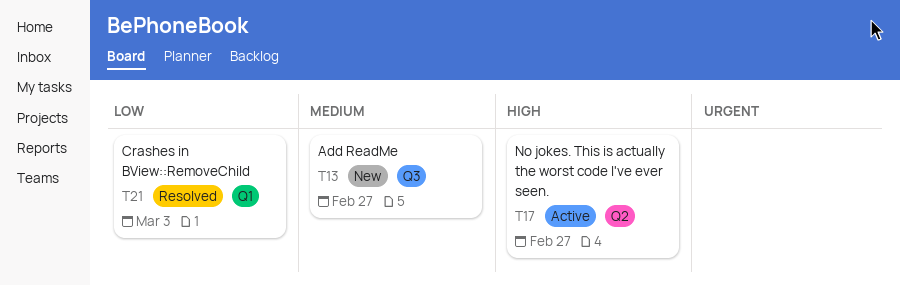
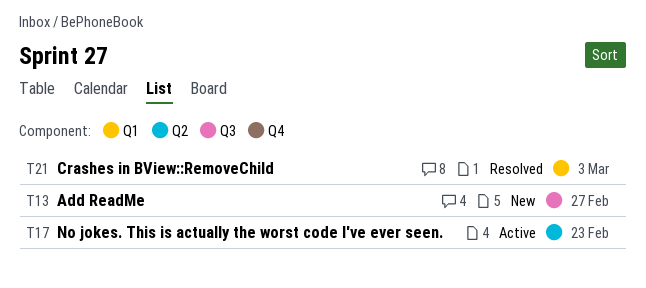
T17, due: Feb 27 -> Feb 23

